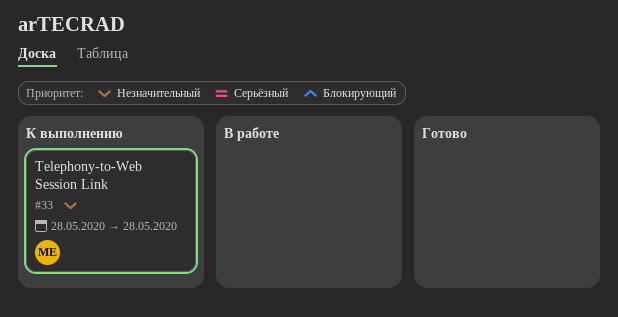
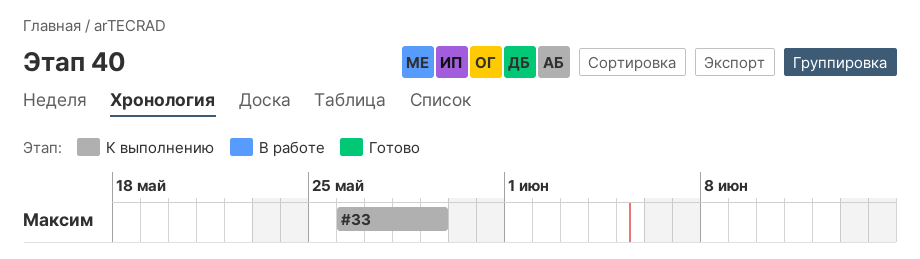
#33, start: May 28 -> May 26
#33, due: May 28 -> May 29

